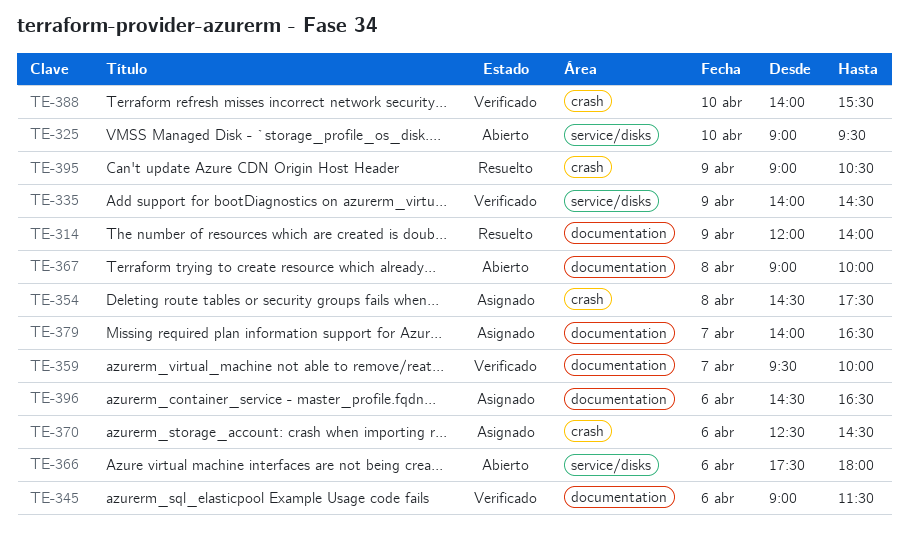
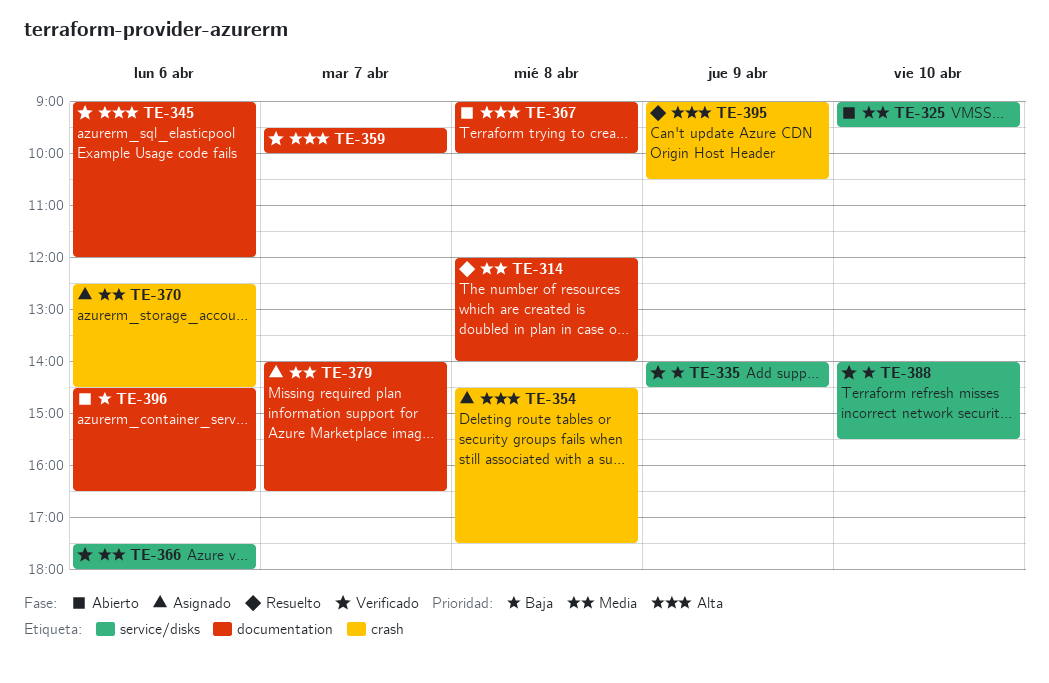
TE-314, day: Apr 9 -> Apr 8
TE-345, ends: 11:30 -> 12:00
TE-366, status: Abierto -> Verificado
TE-388, label: crash -> service/disks
TE-396, status: Asignado -> Abierto

